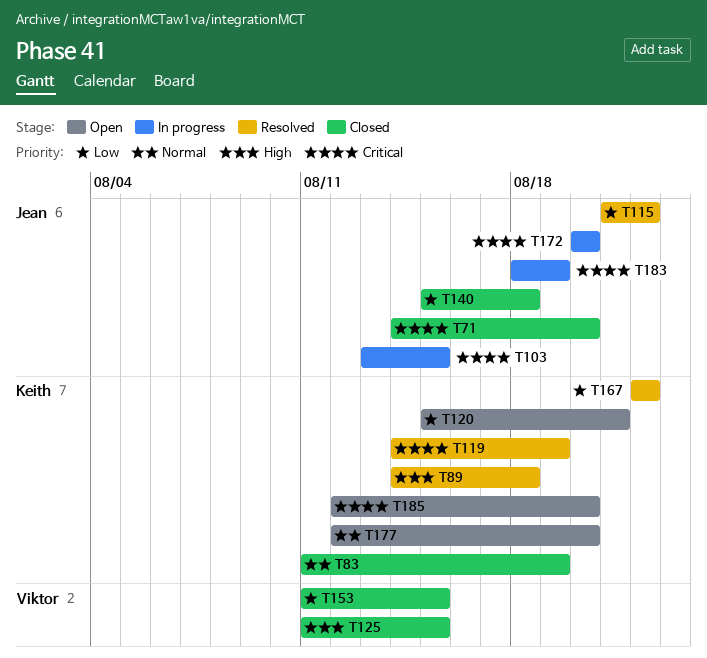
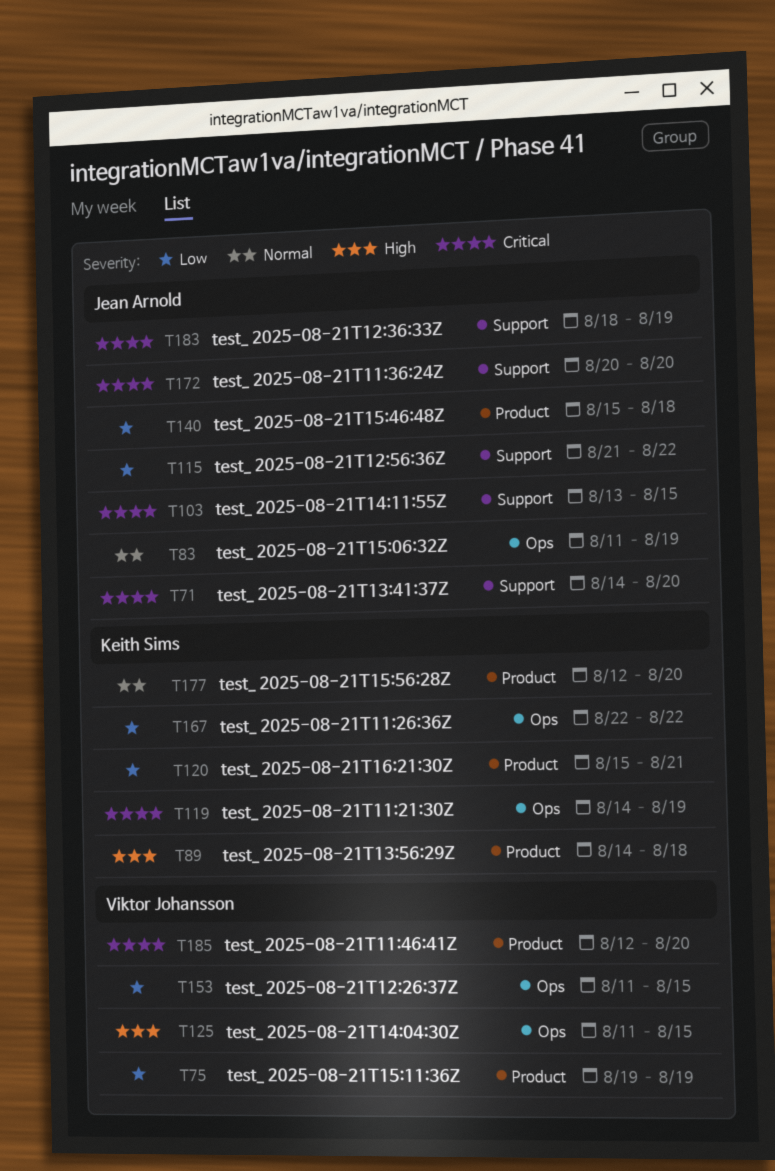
T75: none -> present
T83, owner: Keith Sims -> Jean Arnold
T185, owner: Keith Sims -> Viktor Johansson

